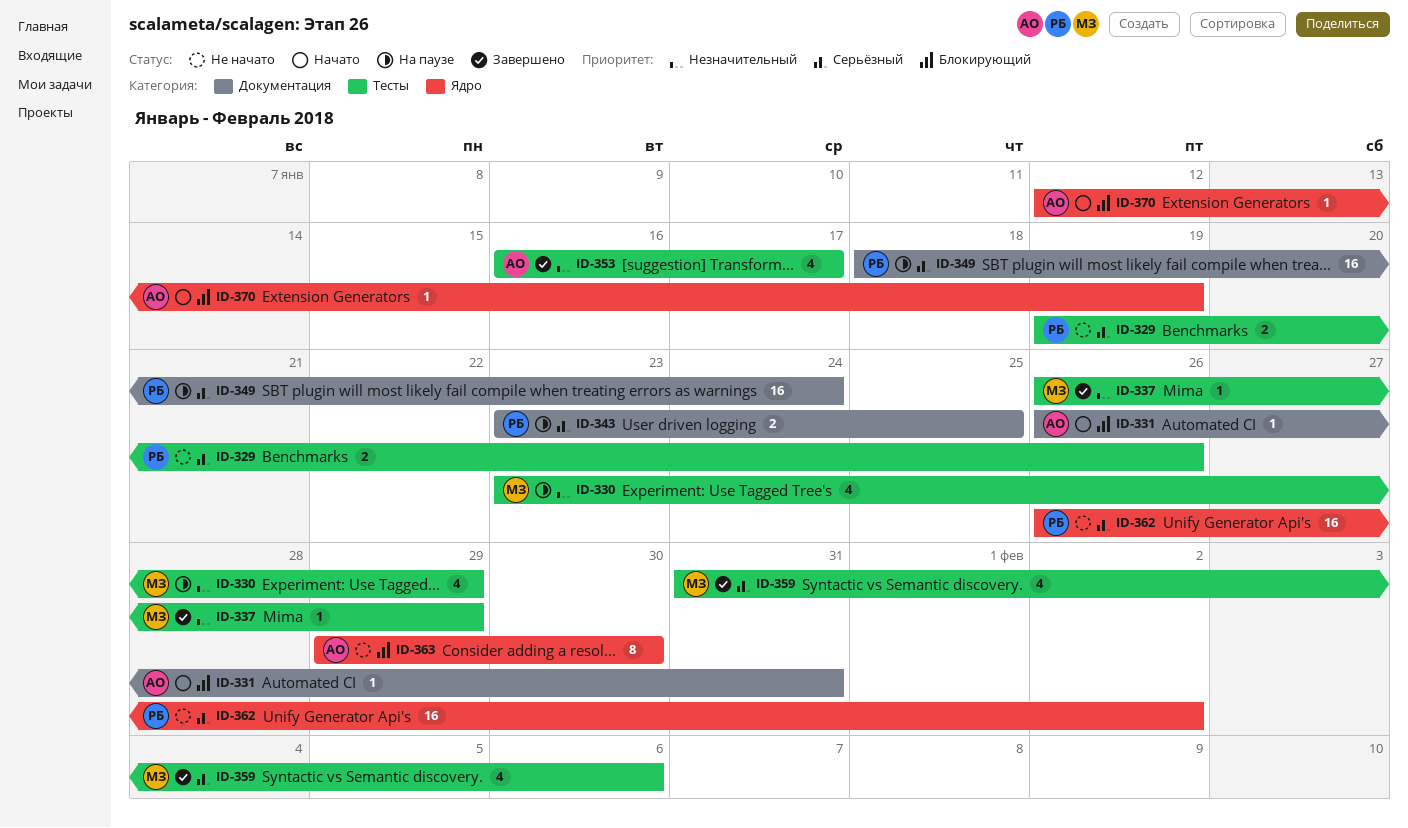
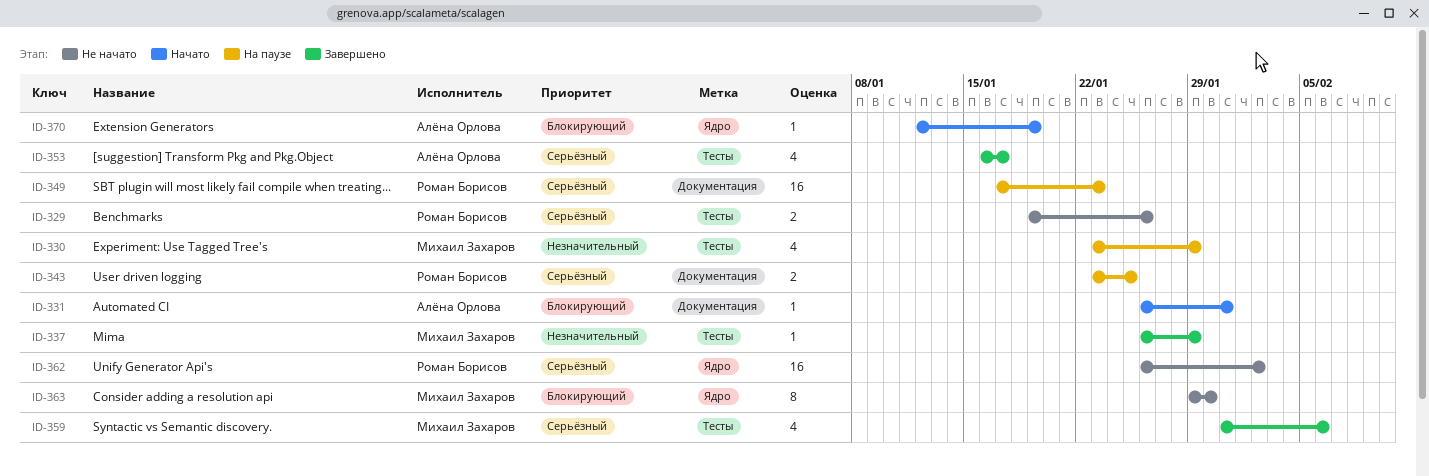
ID-349, start: Jan 18 -> Jan 17
ID-349, due: Jan 24 -> Jan 23
ID-353, priority: Незначительный -> Серьёзный
ID-363, owner: Алёна Орлова -> Михаил Захаров

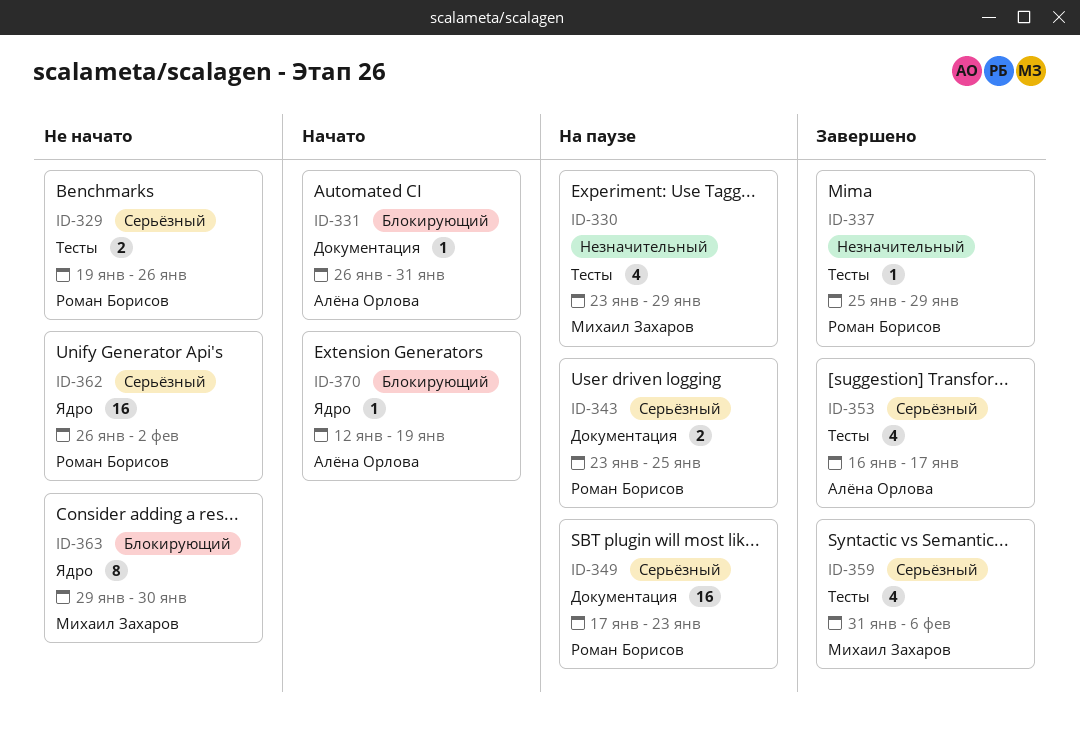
ID-337, owner: Михаил Захаров -> Роман Борисов
ID-337, start: Jan 26 -> Jan 25

